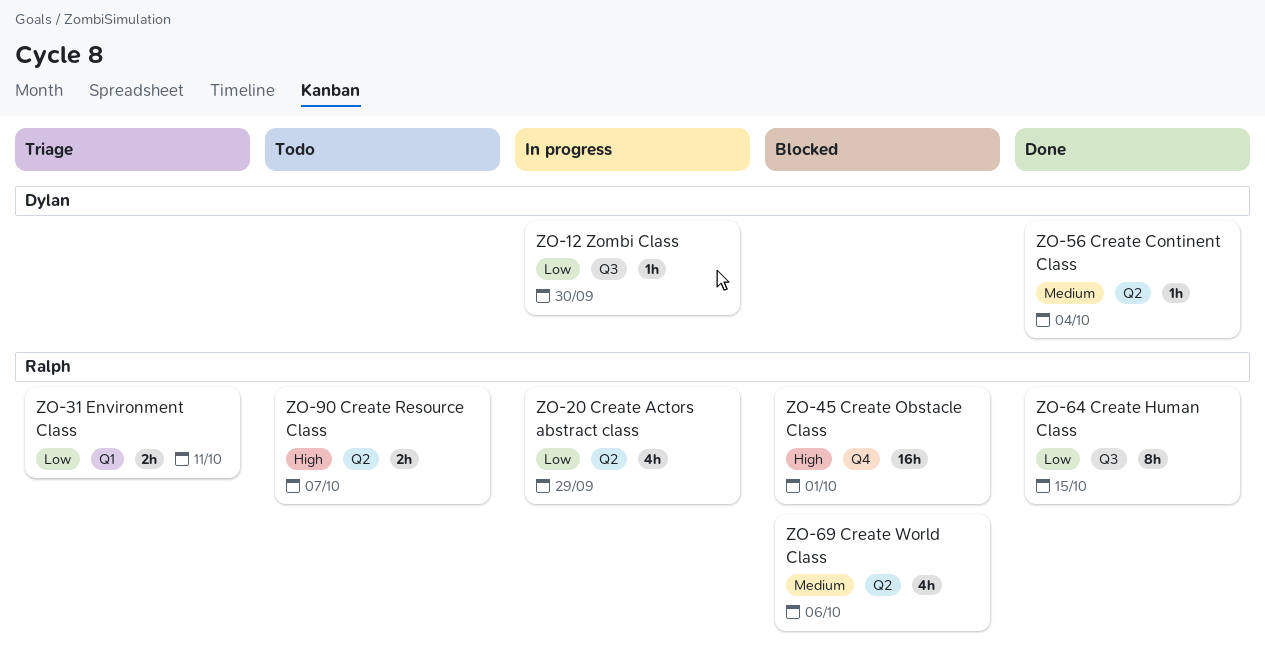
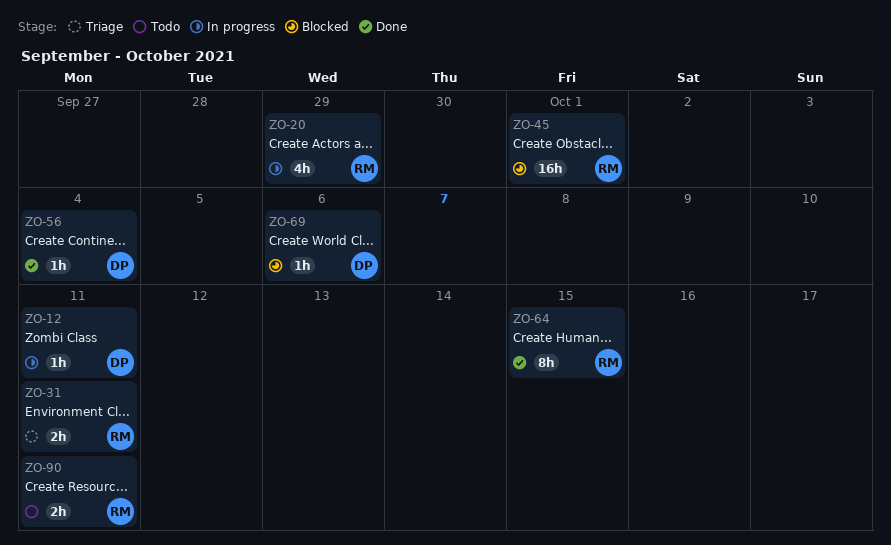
ZO-12, due: Sep 30 -> Oct 11
ZO-69, owner: Ralph -> Dylan
ZO-69, estimate: 4h -> 1h
ZO-90, due: Oct 7 -> Oct 11

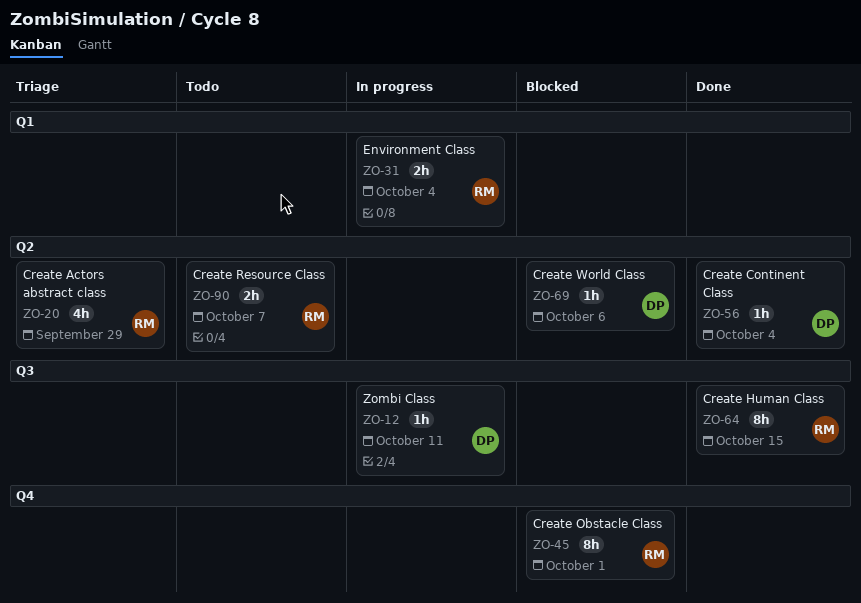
ZO-20, status: In progress -> Triage
ZO-31, status: Triage -> In progress
ZO-31, due: Oct 11 -> Oct 4
ZO-45, estimate: 16h -> 8h
ZO-90, due: Oct 11 -> Oct 7

